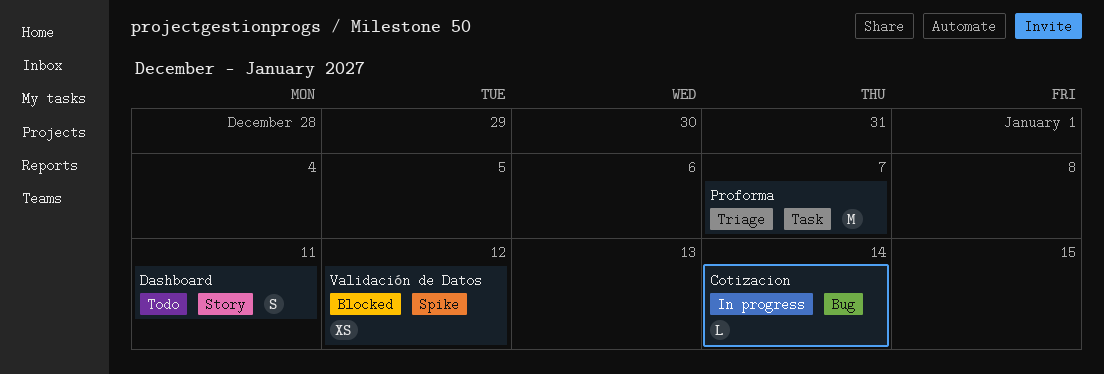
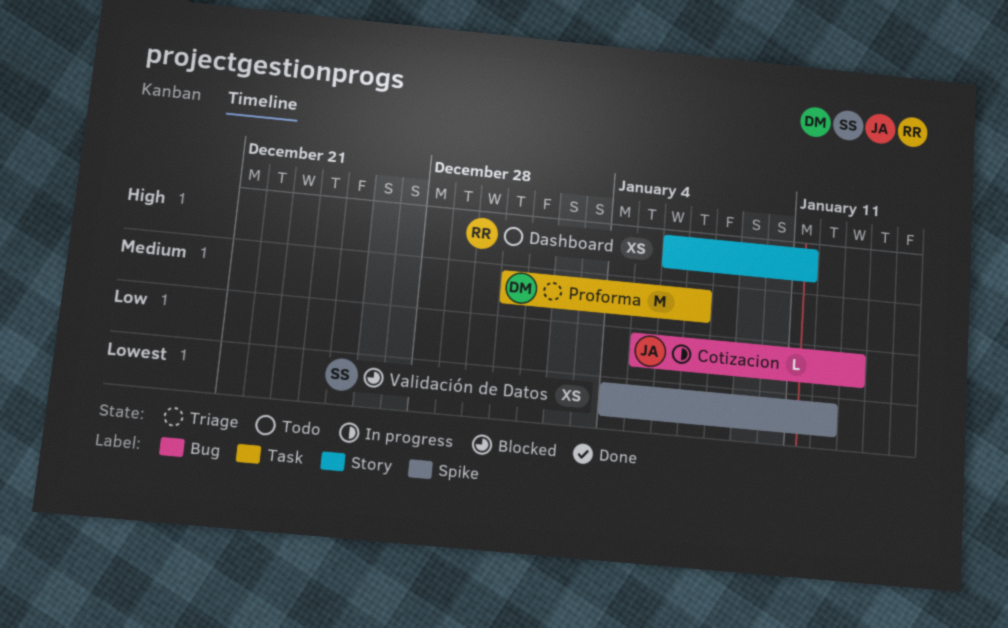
Cotizacion, due: Jan 14 -> Jan 13
Dashboard, estimate: S -> XS

